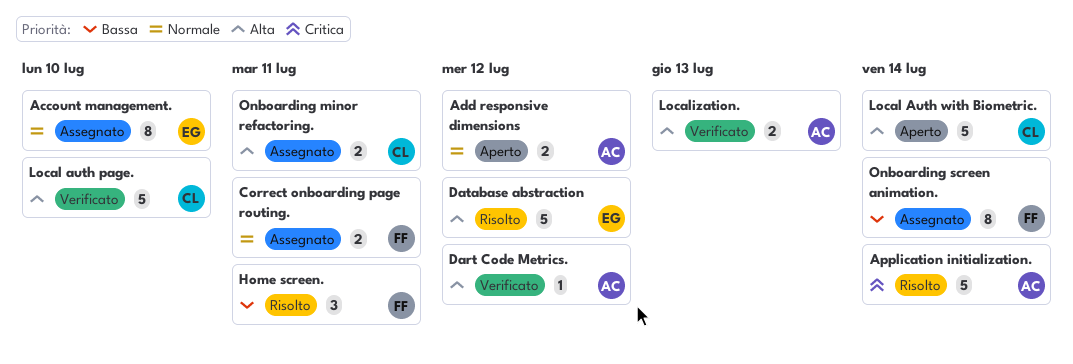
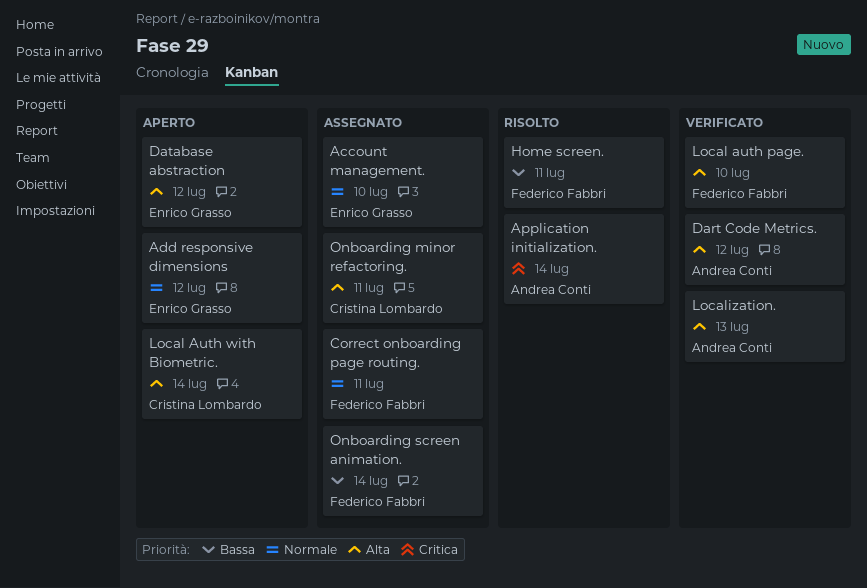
Add responsive dimensions, owner: Andrea Conti -> Enrico Grasso
Database abstraction, status: Risolto -> Aperto
Local auth page., owner: Cristina Lombardo -> Federico Fabbri

